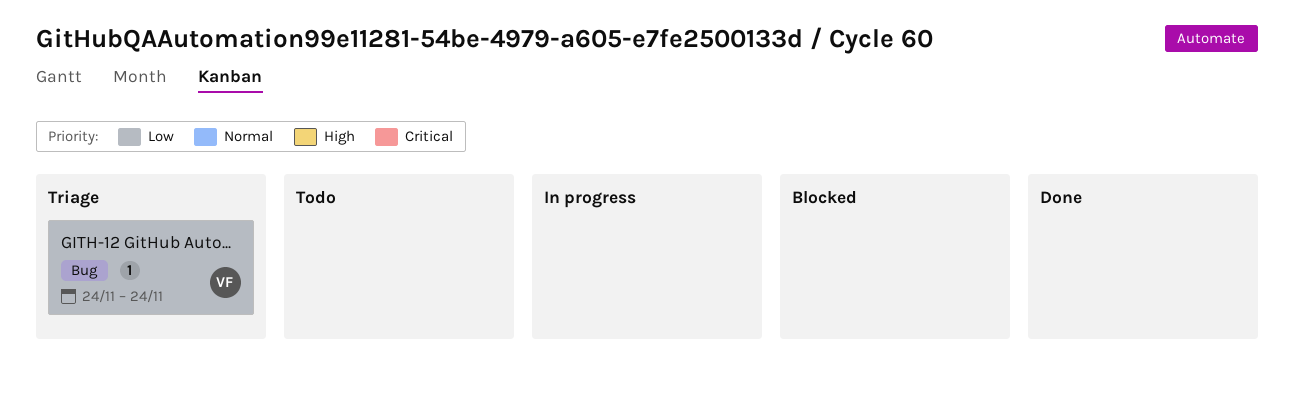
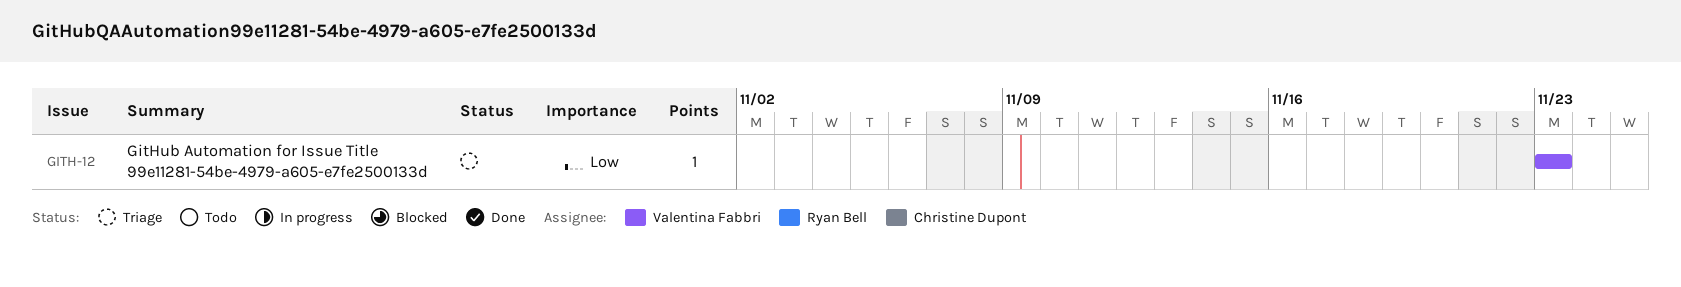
GITH-12, start: Nov 24 -> Nov 23
GITH-12, due: Nov 24 -> Nov 23

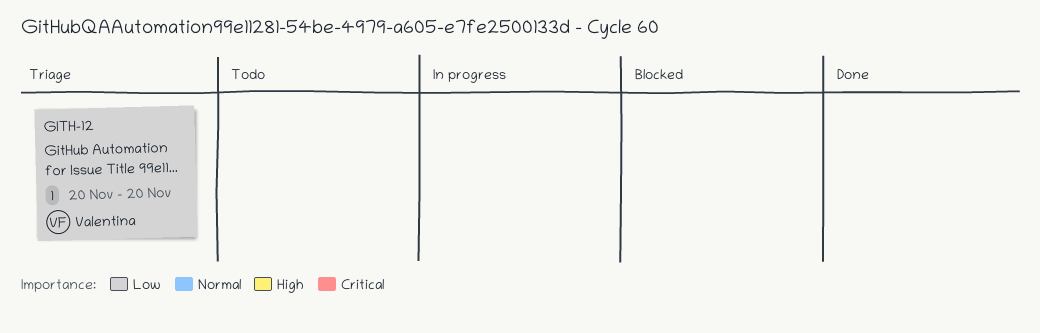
GITH-12, start: Nov 23 -> Nov 20
GITH-12, due: Nov 23 -> Nov 20

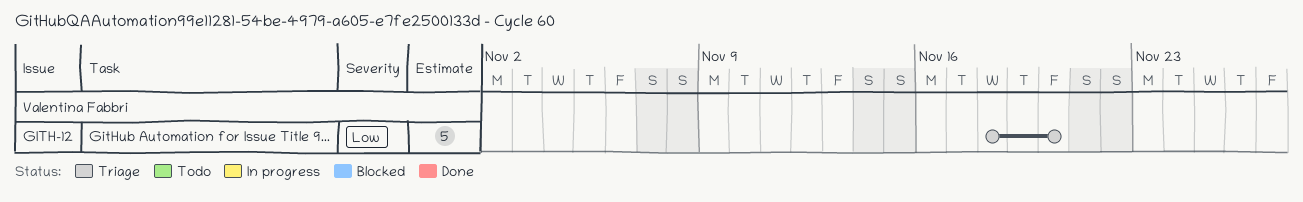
GITH-12, estimate: 1 -> 5
GITH-12, start: Nov 20 -> Nov 18

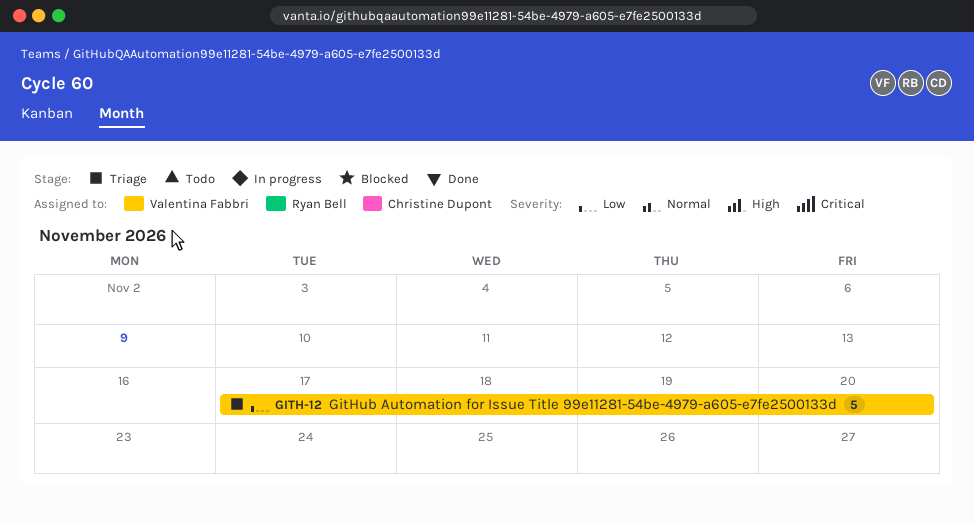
GITH-12, start: Nov 18 -> Nov 17

